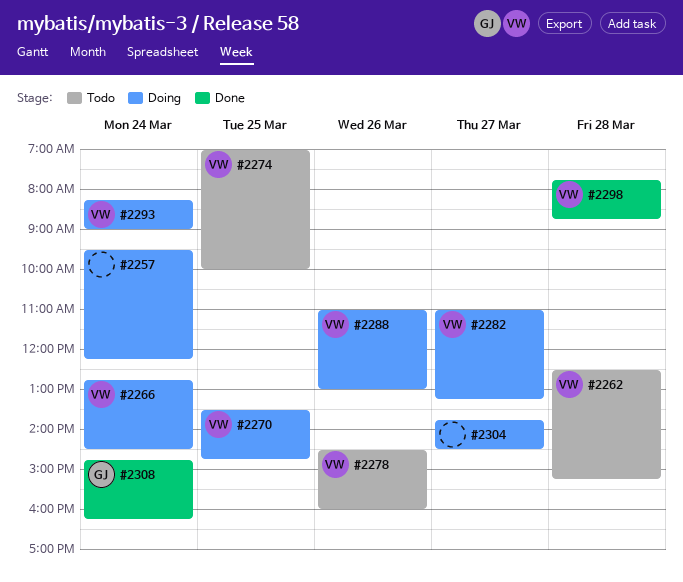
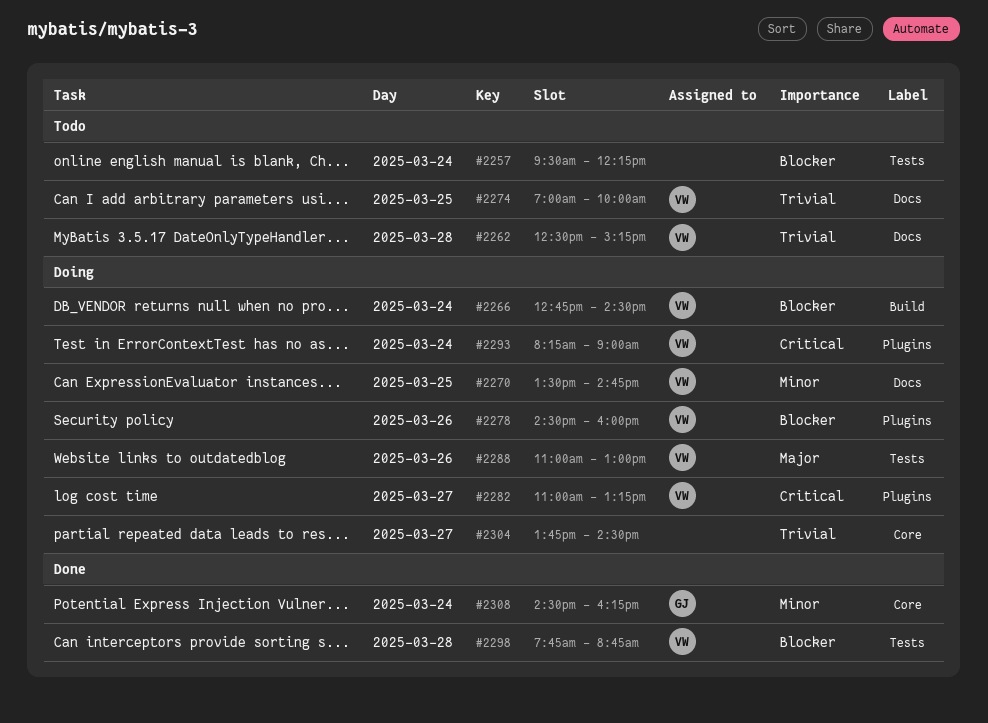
#2257, status: Doing -> Todo
#2278, status: Todo -> Doing
#2308, begins: 14:45 -> 14:30

